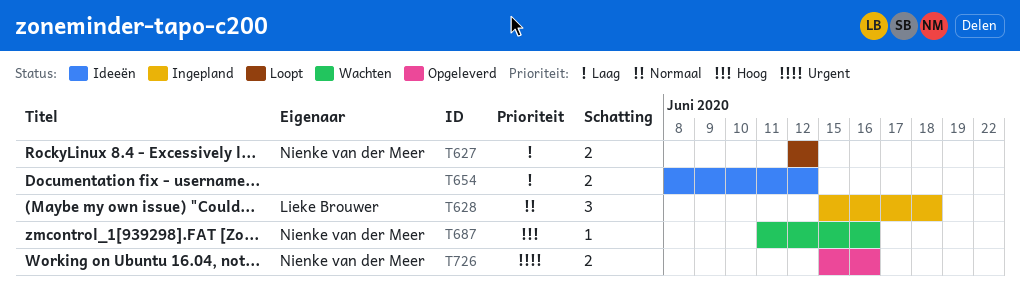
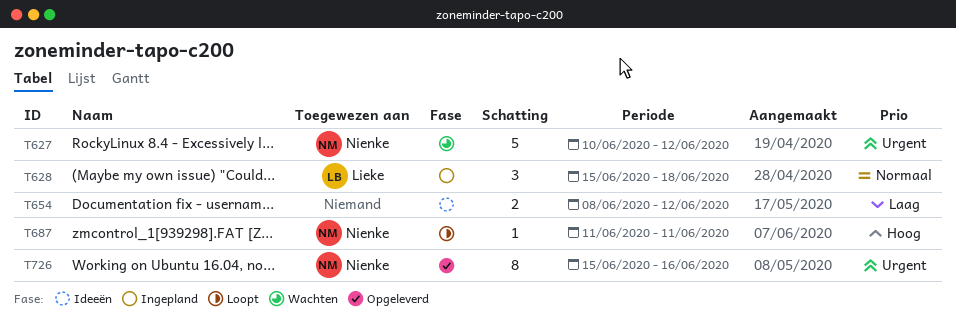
T627, status: Loopt -> Wachten
T627, priority: Laag -> Urgent
T627, estimate: 2 -> 5
T627, start: Jun 12 -> Jun 10
T687, status: Wachten -> Loopt
T687, due: Jun 16 -> Jun 11
T726, estimate: 2 -> 8

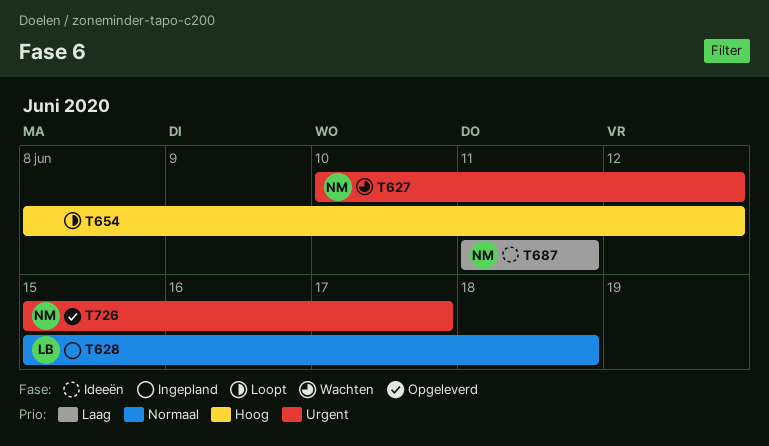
T654, status: Ideeën -> Loopt
T654, priority: Laag -> Hoog
T687, status: Loopt -> Ideeën
T687, priority: Hoog -> Laag
T726, due: Jun 16 -> Jun 17

